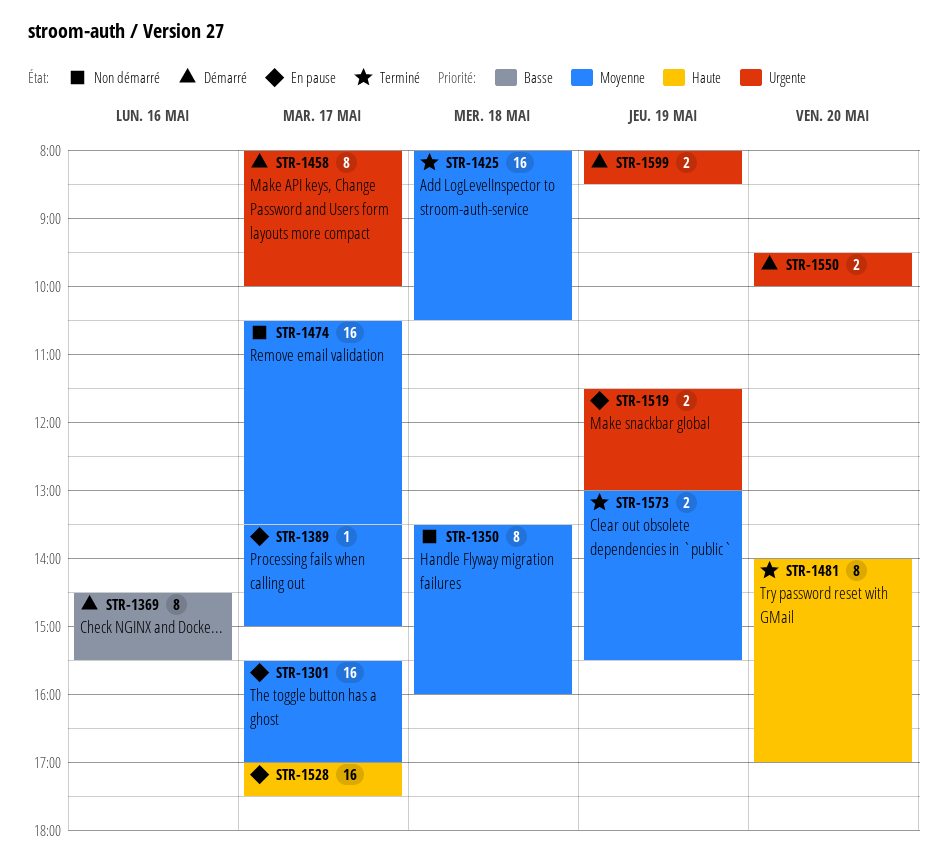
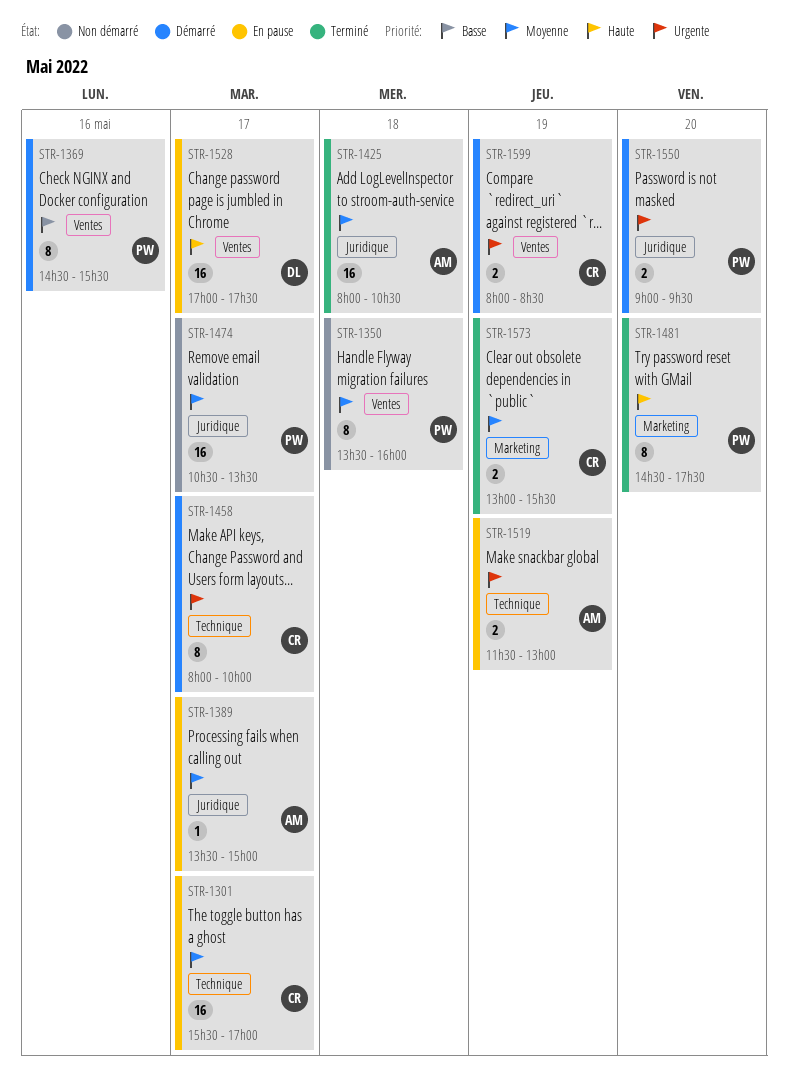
STR-1481, begins: 14:00 -> 14:30
STR-1481, ends: 17:00 -> 17:30
STR-1550, begins: 09:30 -> 09:00
STR-1550, ends: 10:00 -> 09:30

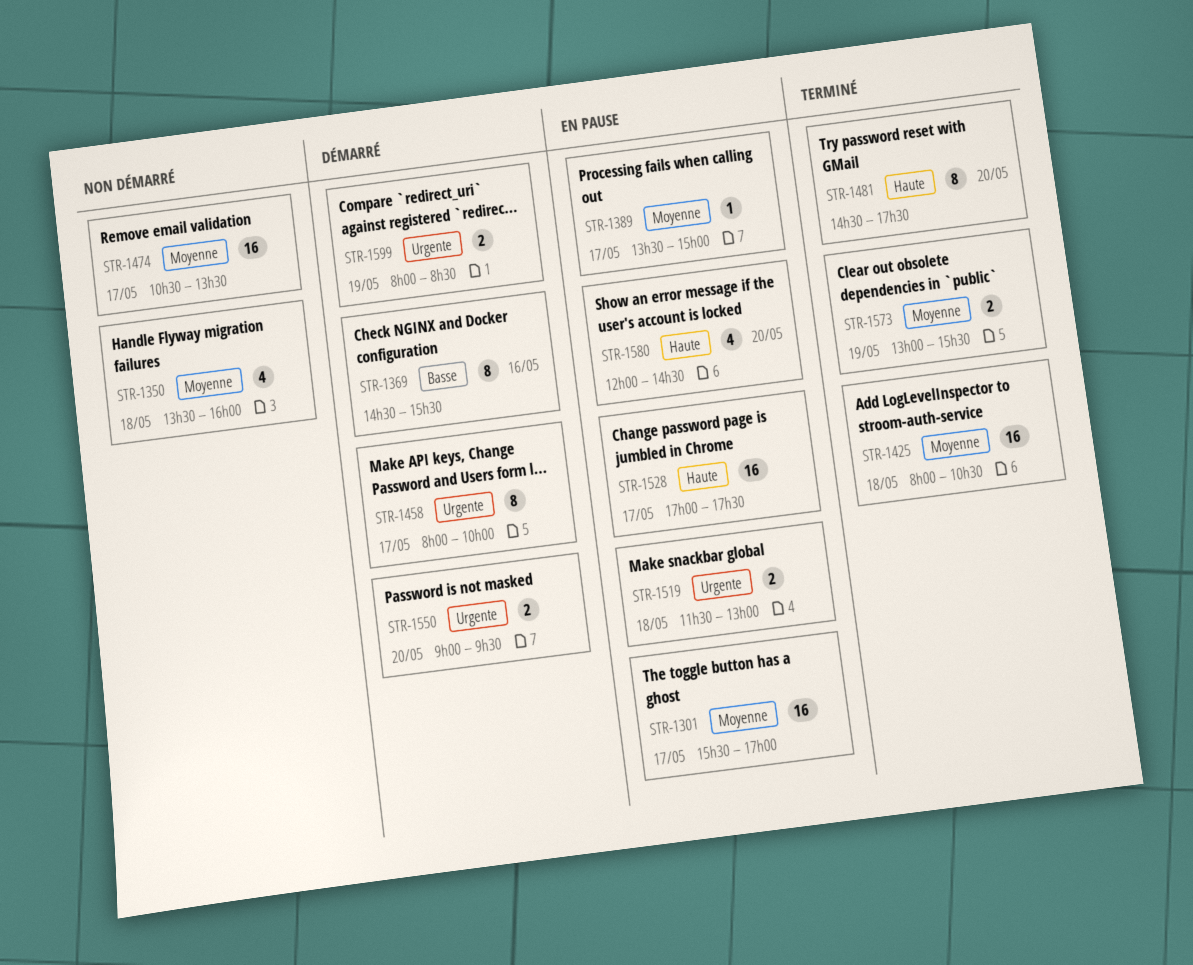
STR-1350, estimate: 8 -> 4
STR-1519, day: May 19 -> May 18
STR-1580: none -> present

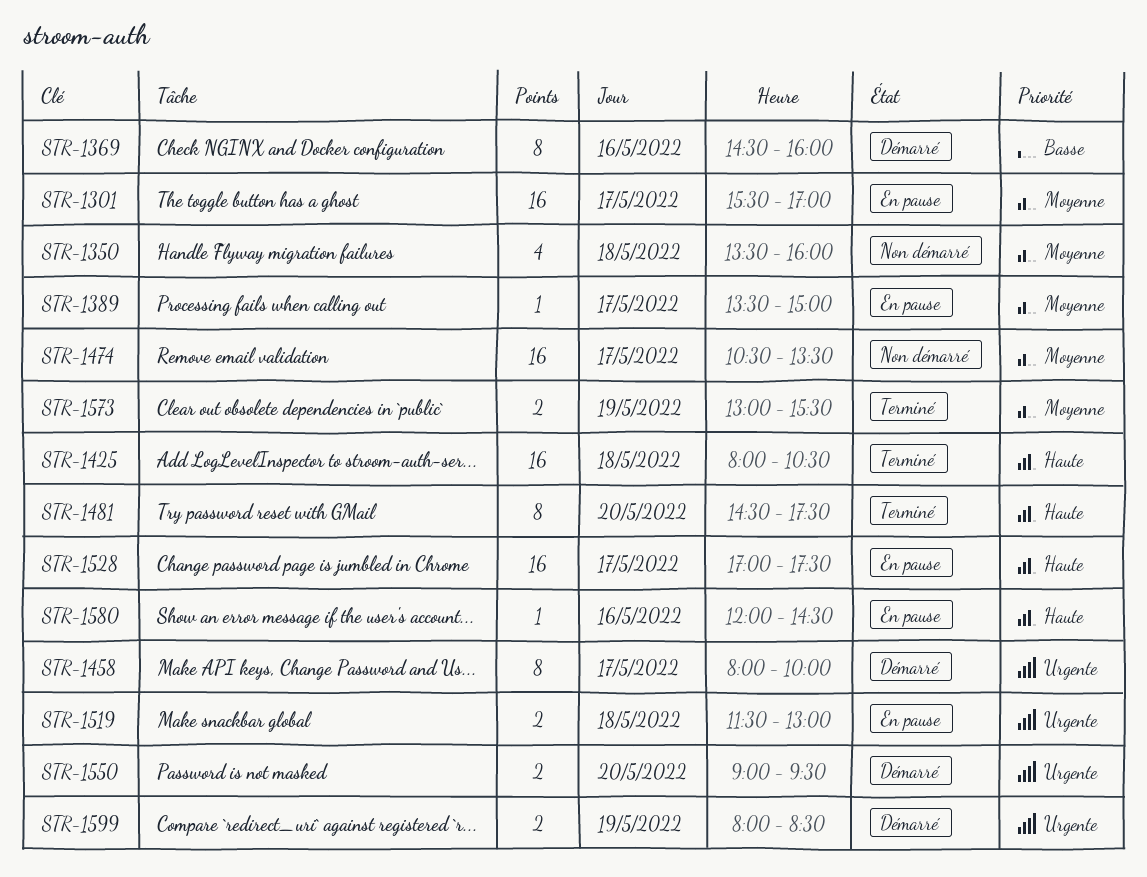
STR-1369, ends: 15:30 -> 16:00
STR-1425, priority: Moyenne -> Haute
STR-1580, estimate: 4 -> 1
STR-1580, day: May 20 -> May 16

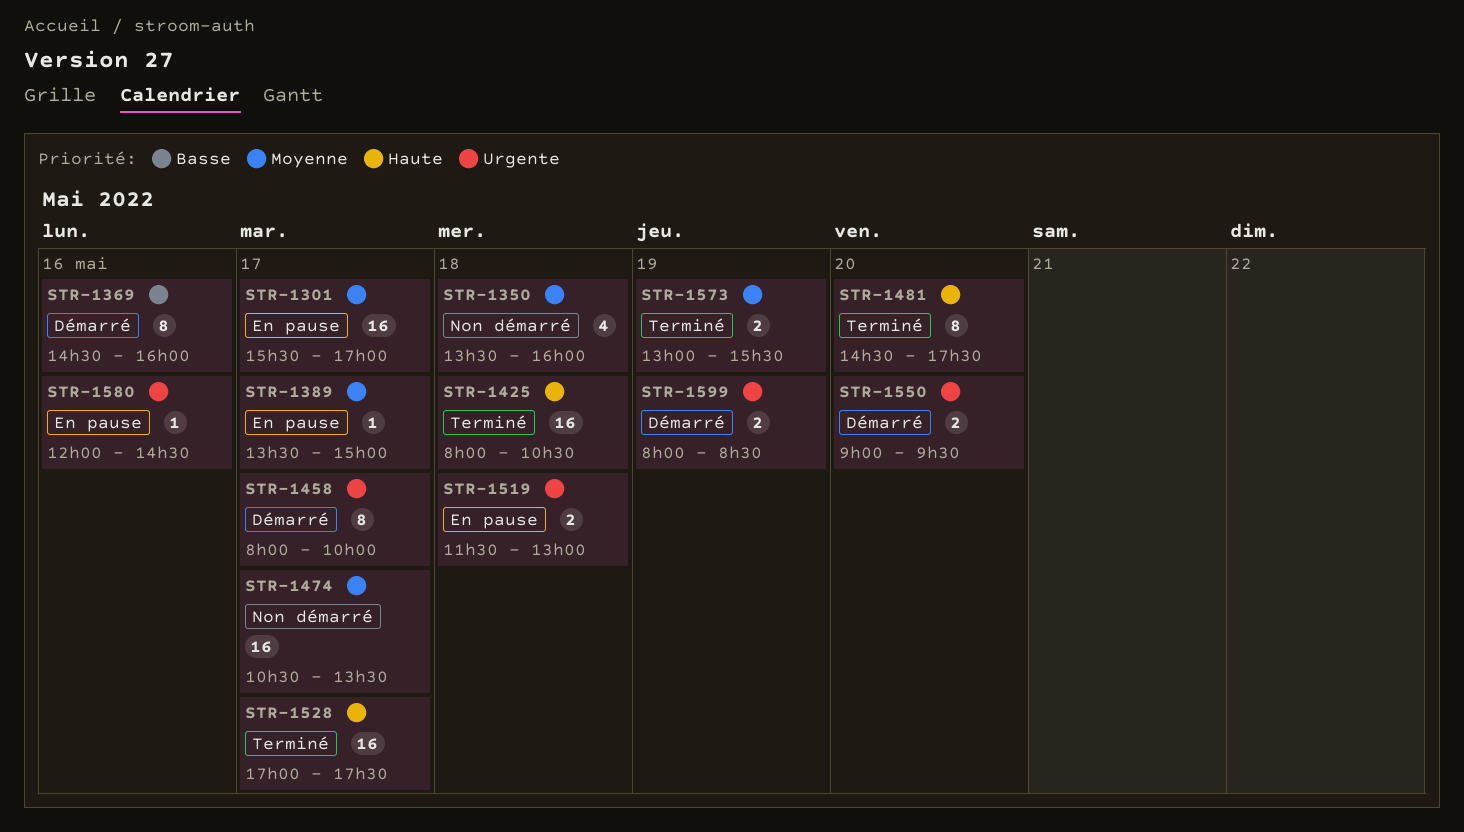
STR-1528, status: En pause -> Terminé
STR-1580, priority: Haute -> Urgente

